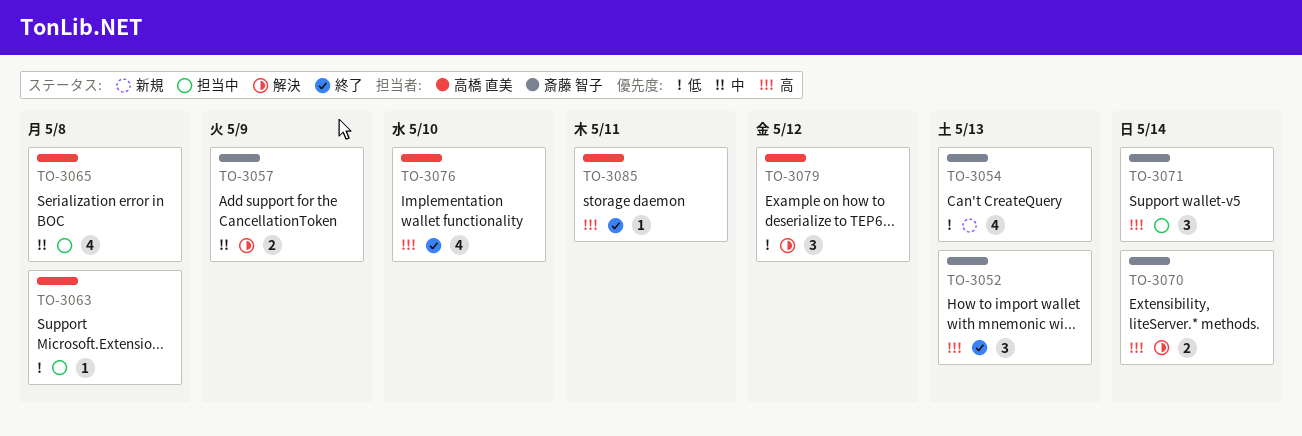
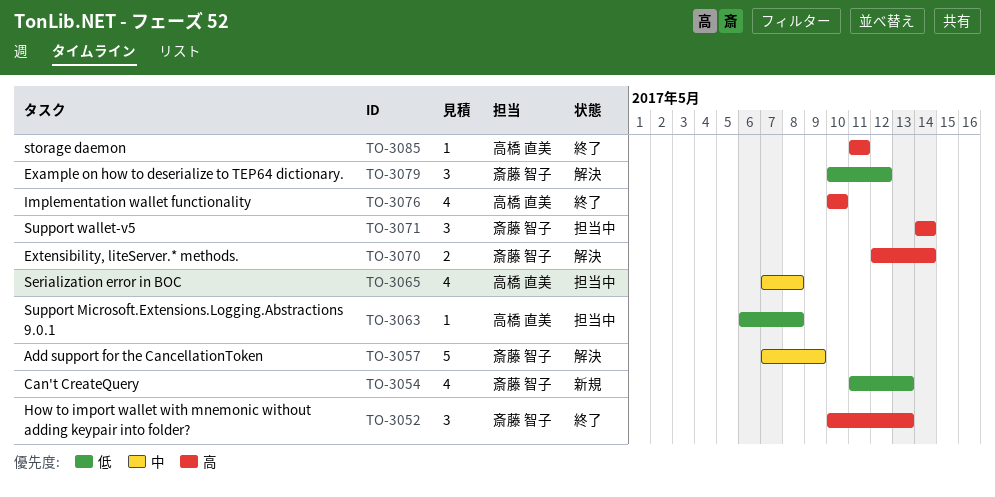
TO-3057, estimate: 2 -> 5
TO-3079, owner: 高橋 直美 -> 斎藤 智子

